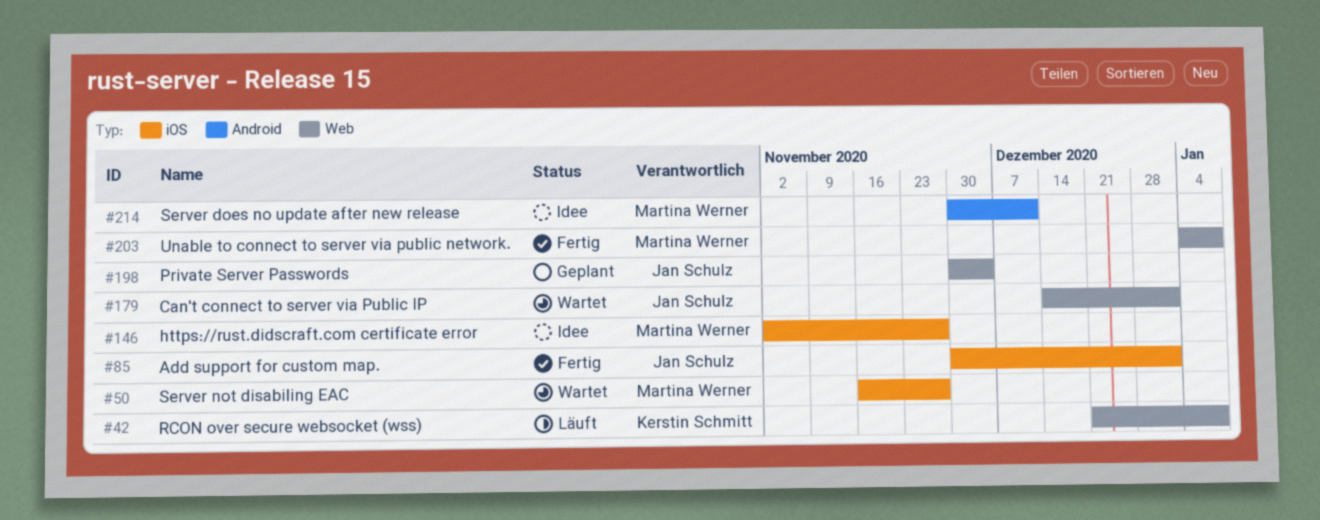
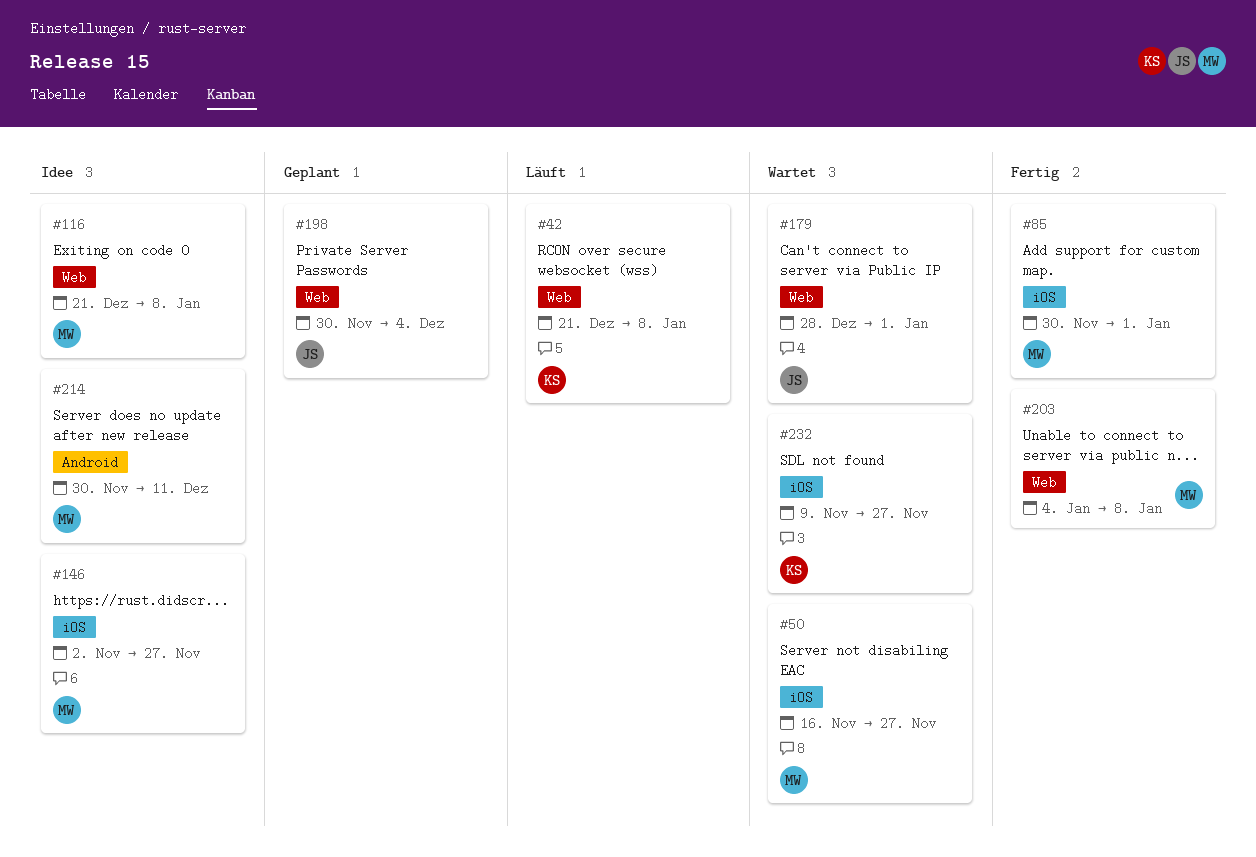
#85, owner: Jan Schulz -> Martina Werner
#116: none -> present
#179, start: Dec 14 -> Dec 28
#232: none -> present

